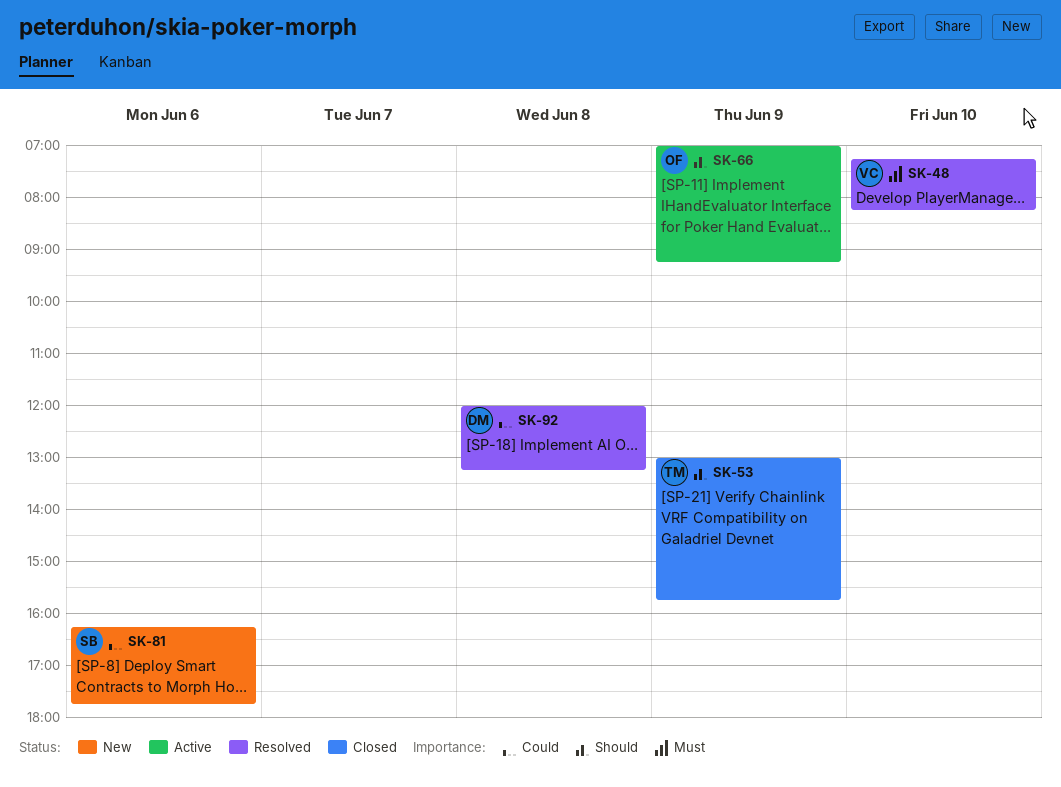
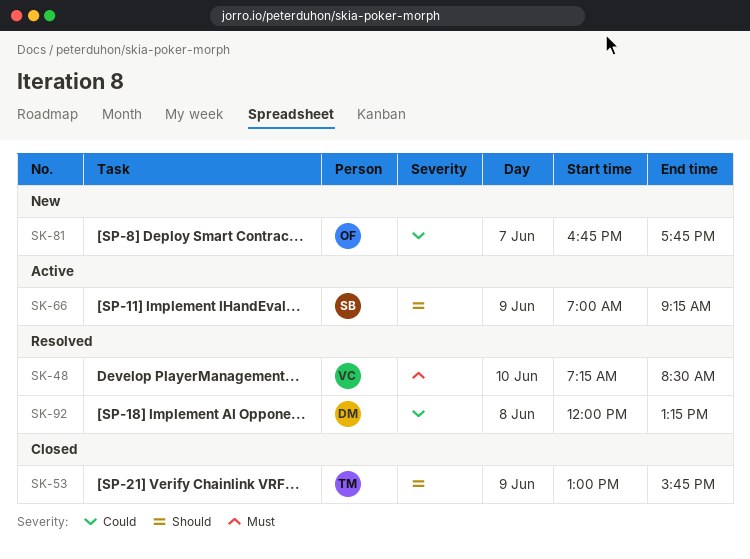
SK-48, ends: 08:15 -> 08:30
SK-66, owner: OF -> SB
SK-81, owner: SB -> OF
SK-81, day: Jun 6 -> Jun 7
SK-81, begins: 16:15 -> 16:45

